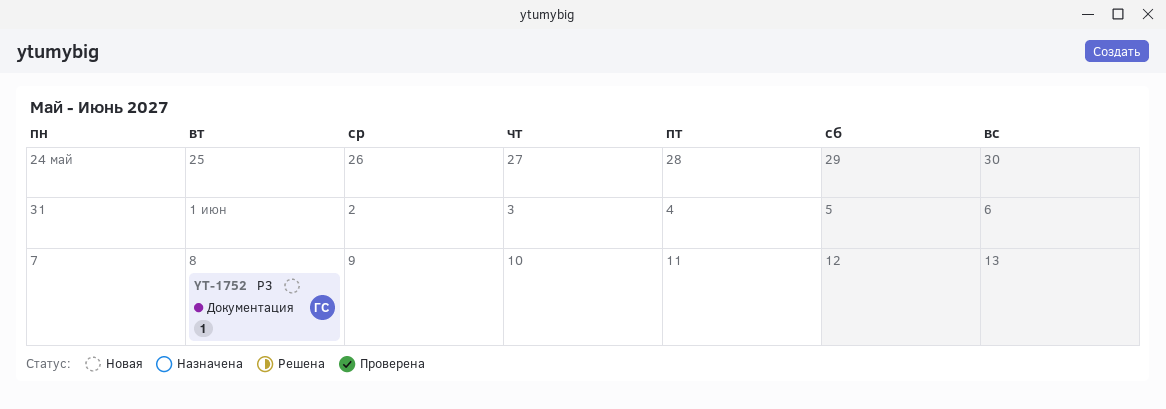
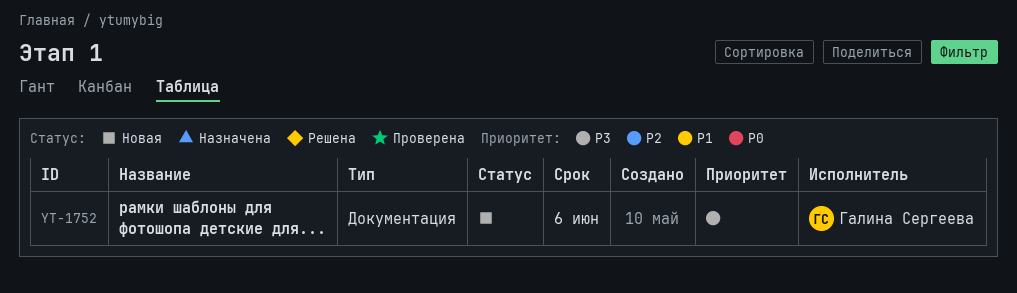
YT-1752, due: Jun 8 -> Jun 6

